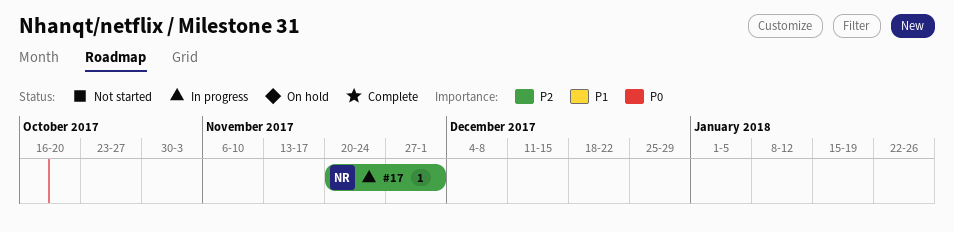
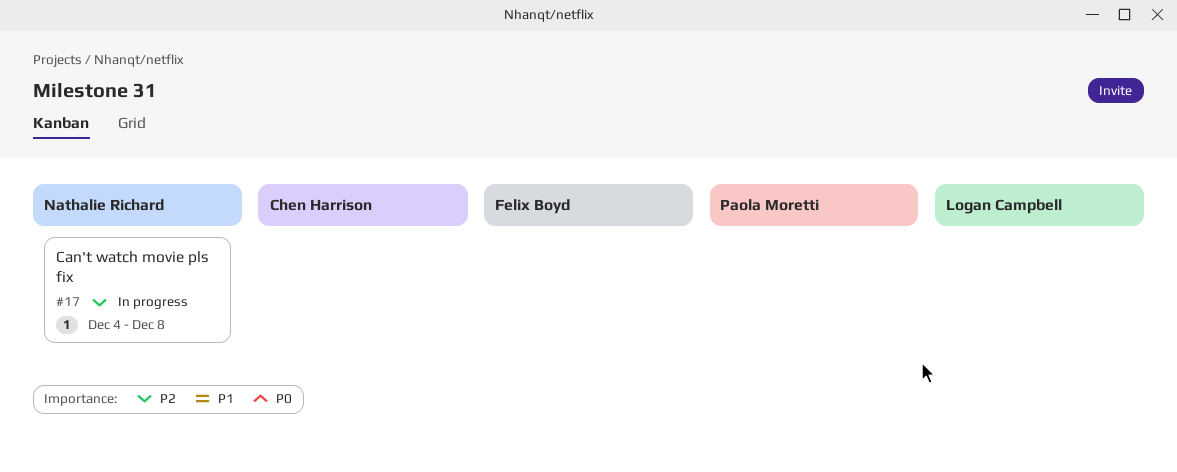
#17, start: Nov 20 -> Dec 4
#17, due: Dec 1 -> Dec 8

